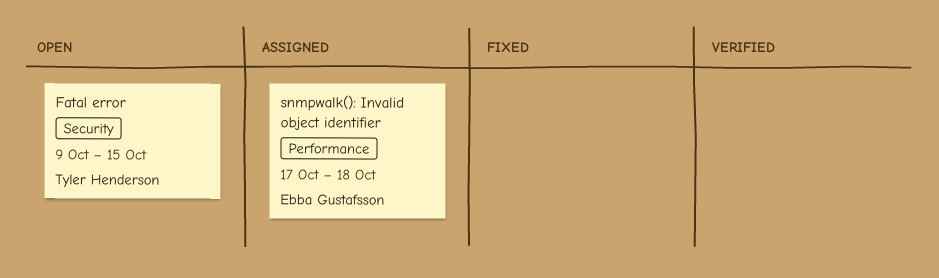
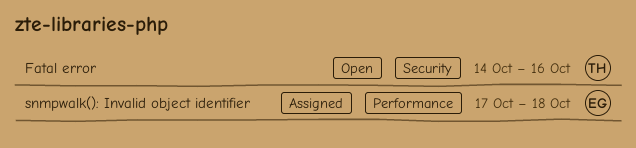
Fatal error, start: Oct 9 -> Oct 14
Fatal error, due: Oct 15 -> Oct 16

